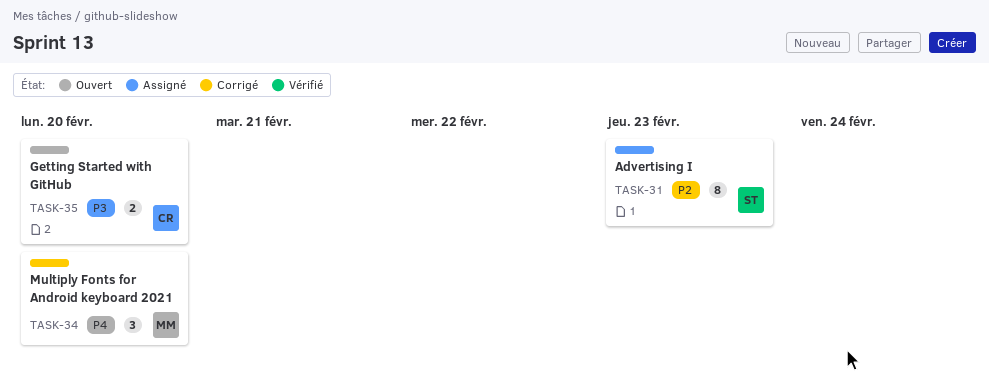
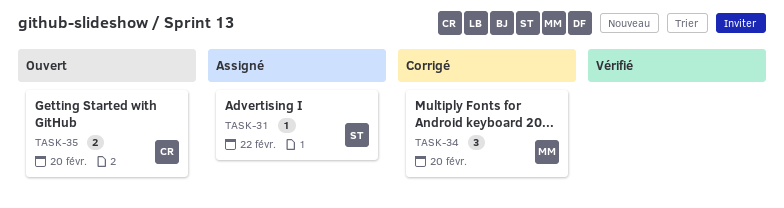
TASK-31, estimate: 8 -> 1
TASK-31, due: Feb 23 -> Feb 22

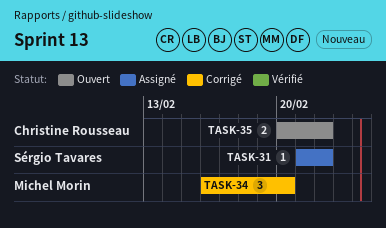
TASK-35, due: Feb 20 -> Feb 22

